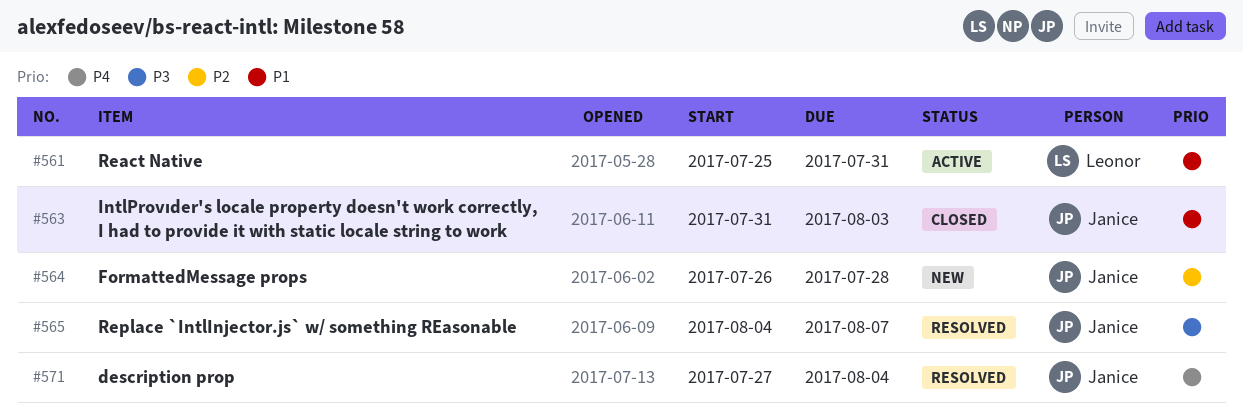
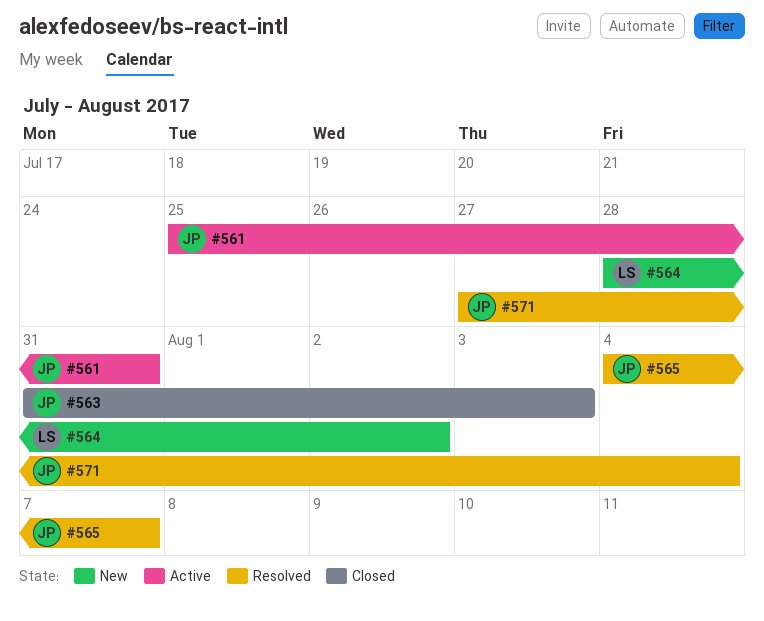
#561, owner: Leonor -> Janice
#564, owner: Janice -> Leonor
#564, start: Jul 26 -> Jul 28
#564, due: Jul 28 -> Aug 2

